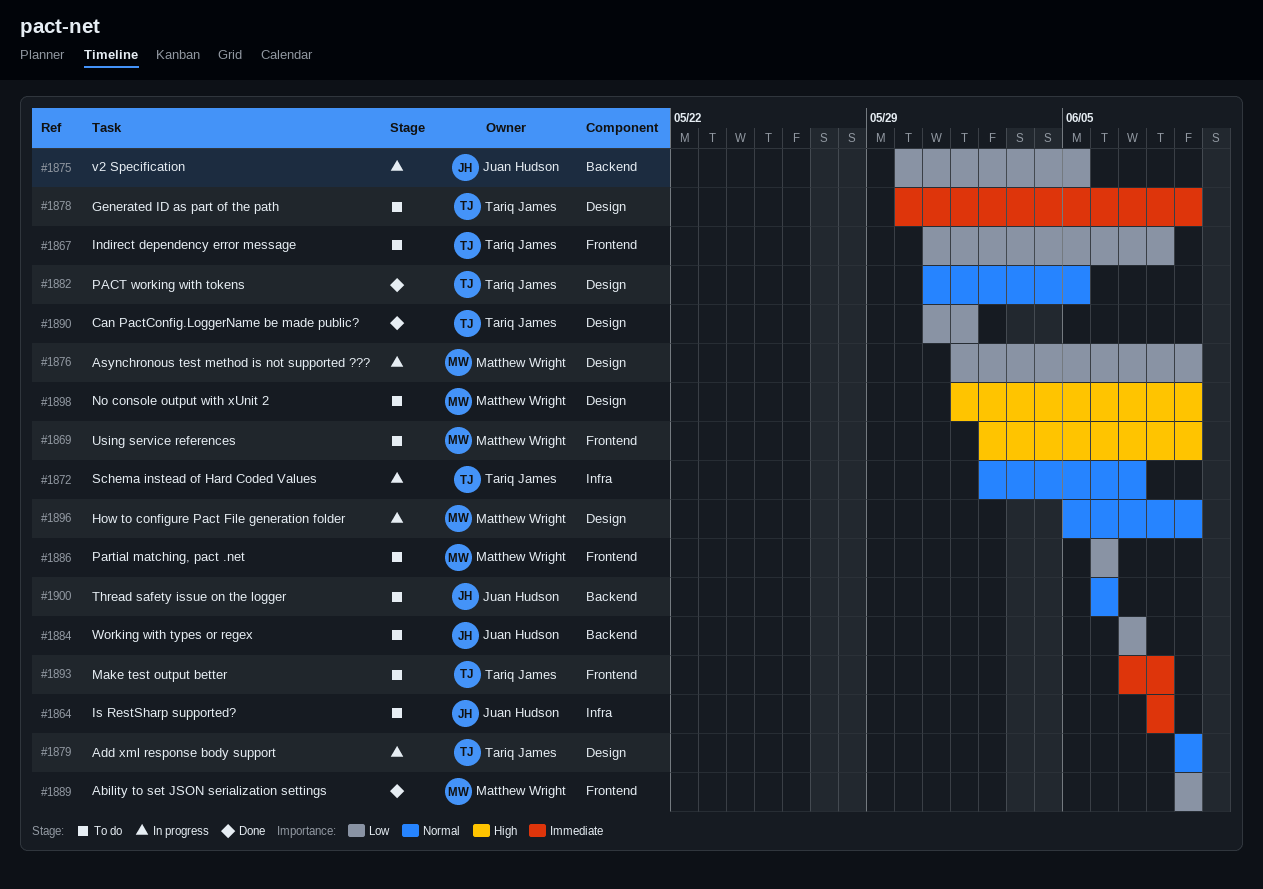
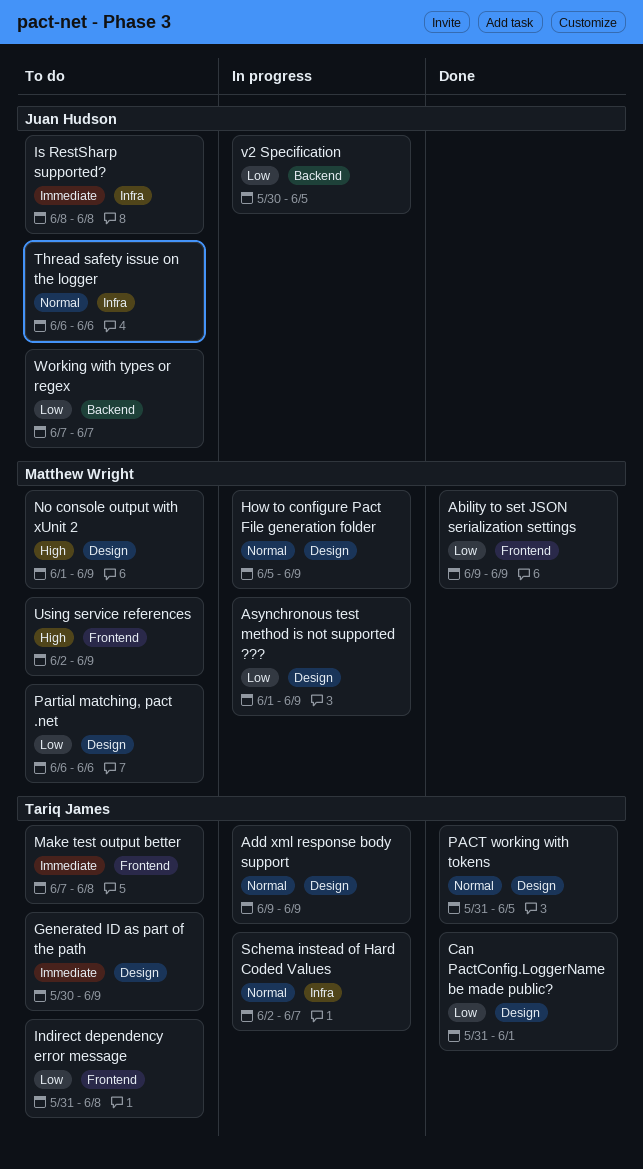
Partial matching, pact .net, label: Frontend -> Design
Thread safety issue on the logger, label: Backend -> Infra

